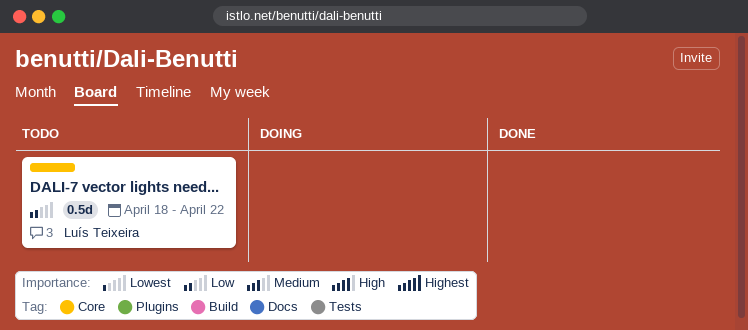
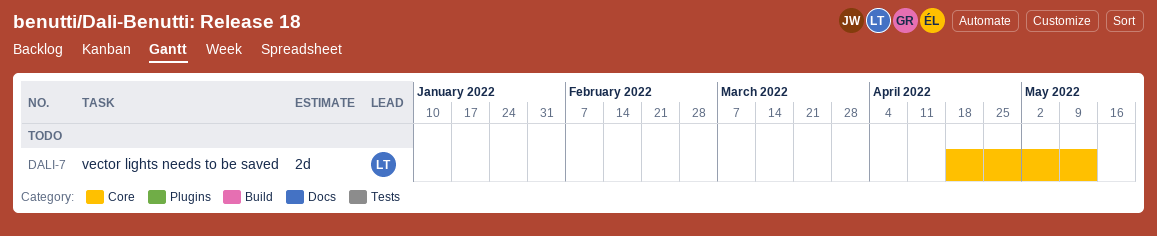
DALI-7, estimate: 0.5d -> 2d
DALI-7, due: Apr 22 -> May 13

